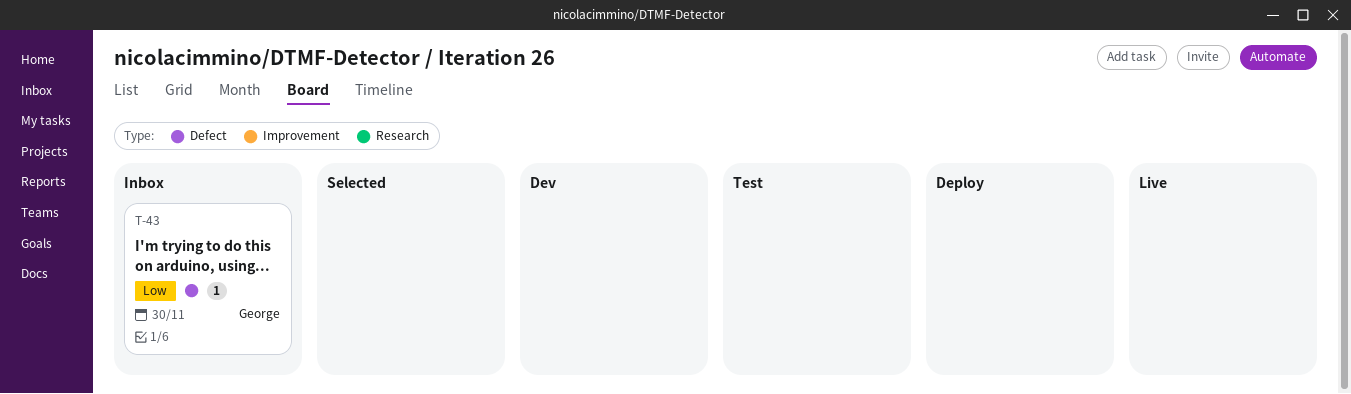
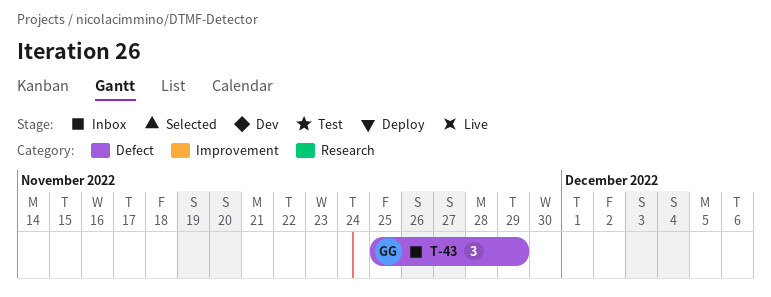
T-43, estimate: 1 -> 3
T-43, due: Nov 30 -> Nov 29

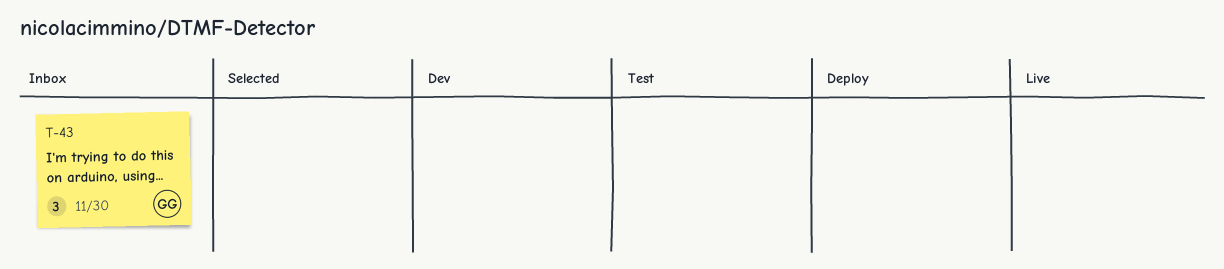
T-43, due: Nov 29 -> Nov 30

